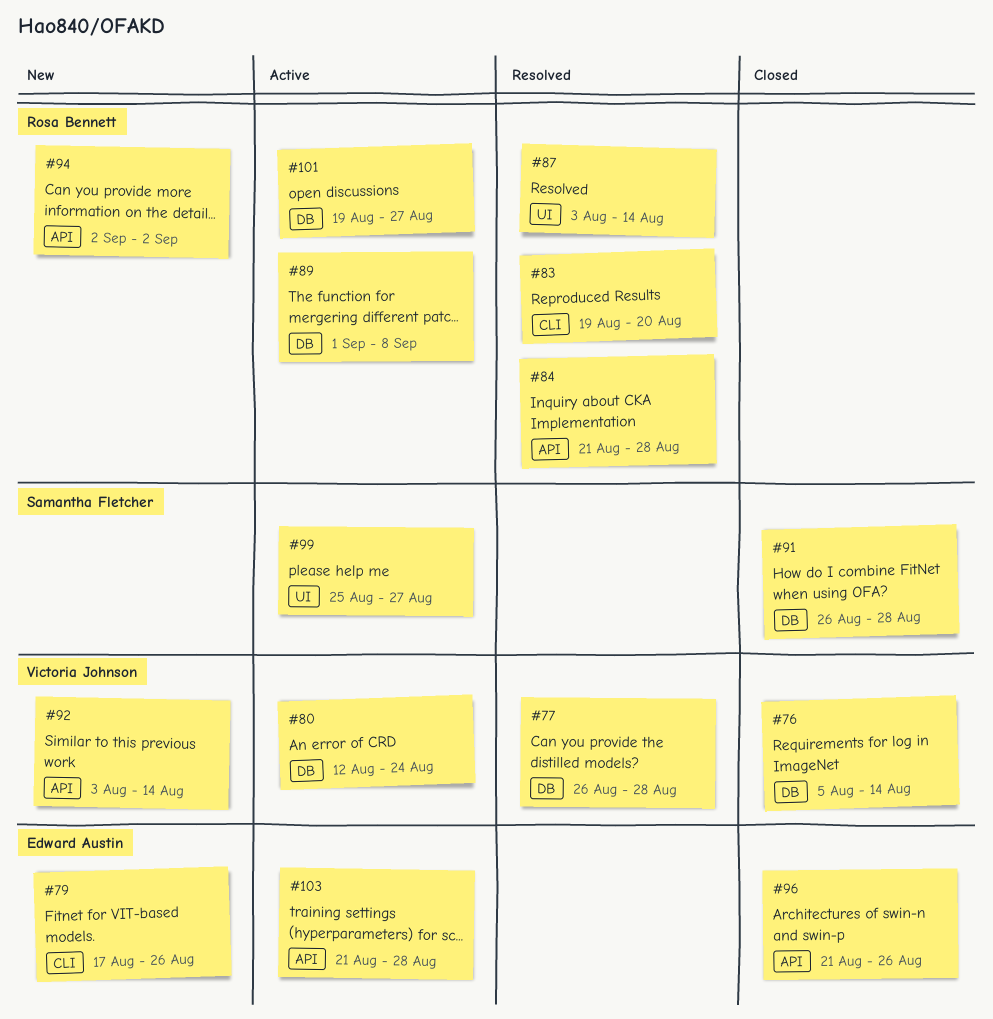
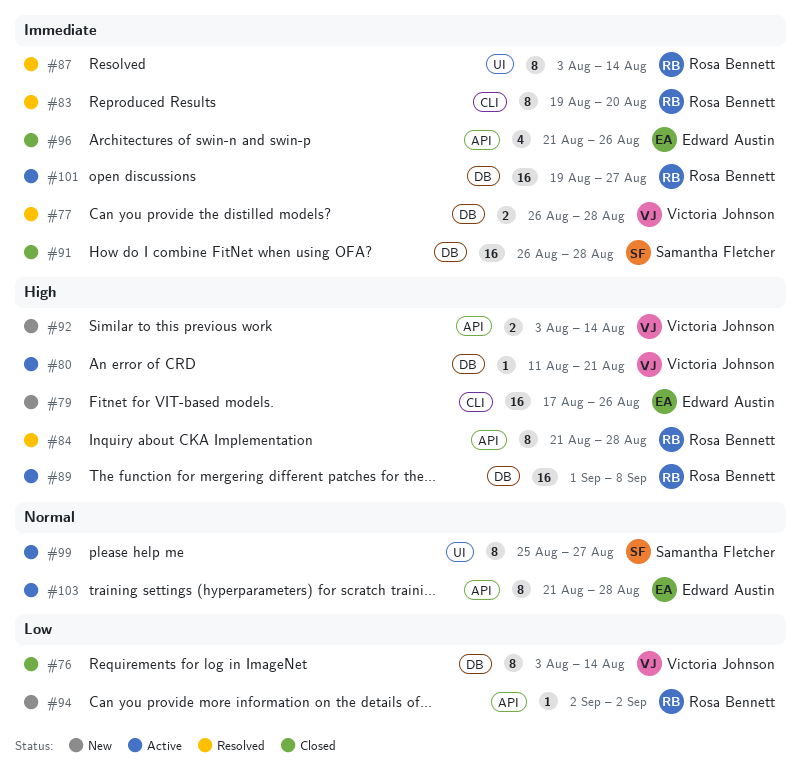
#76, start: Aug 5 -> Aug 3
#80, start: Aug 12 -> Aug 11
#80, due: Aug 24 -> Aug 21

